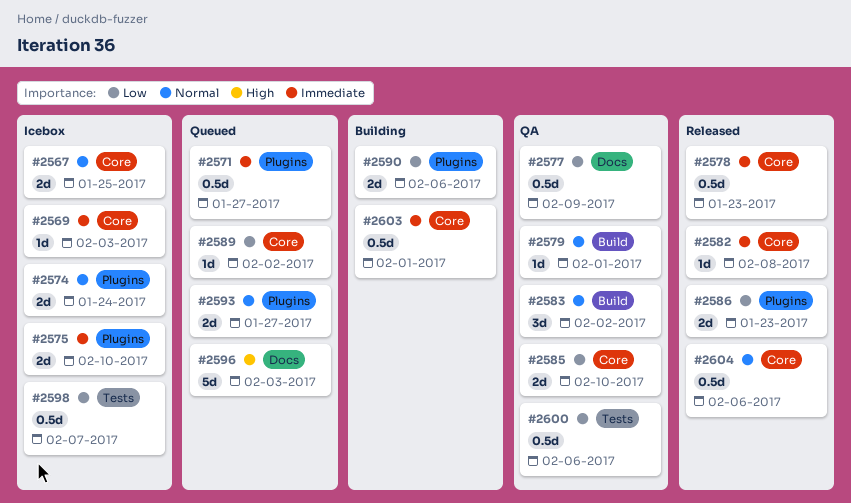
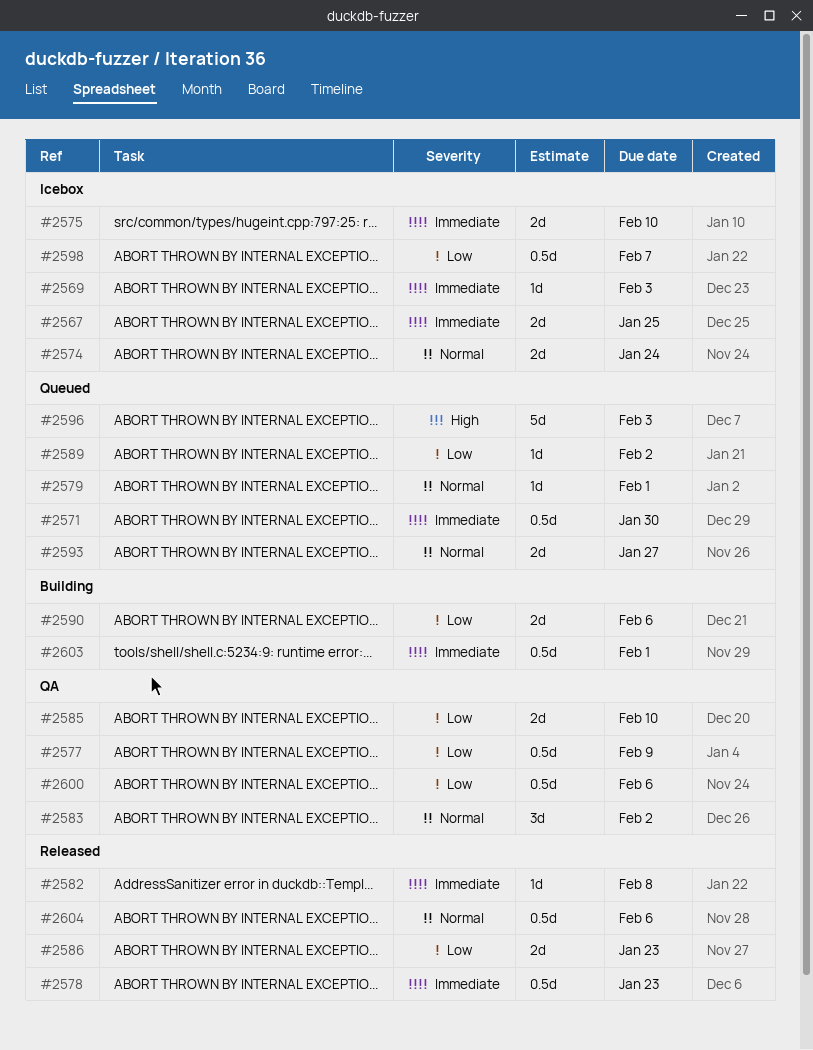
#2567, priority: Normal -> Immediate
#2571, due: Jan 27 -> Jan 30
#2579, status: QA -> Queued

